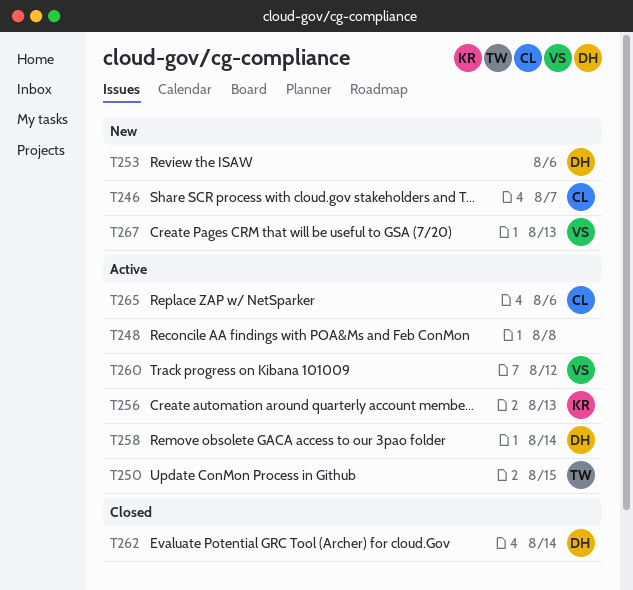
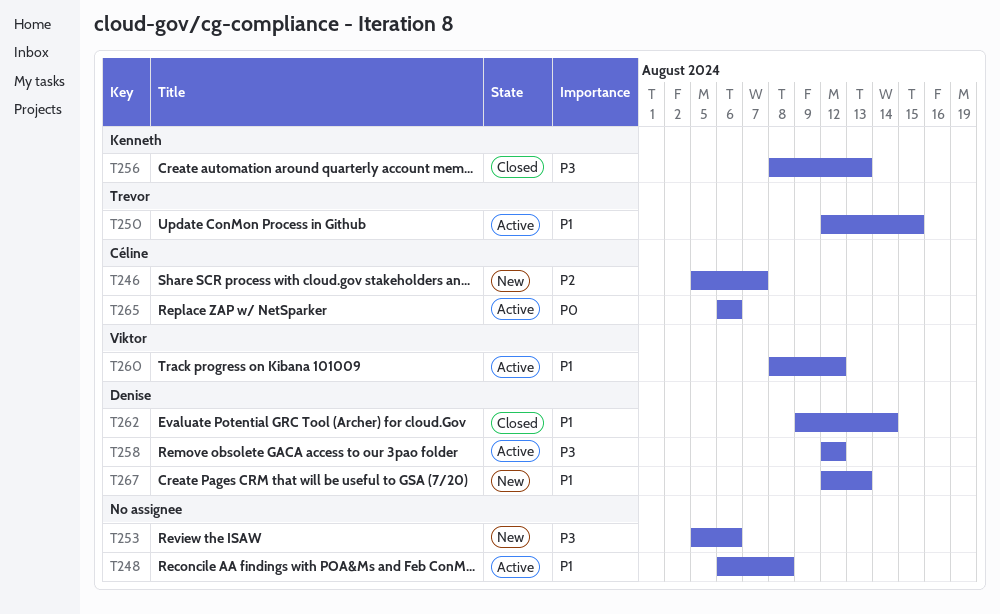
T253, owner: Denise -> none
T256, status: Active -> Closed
T258, due: Aug 14 -> Aug 12
T267, owner: Viktor -> Denise

